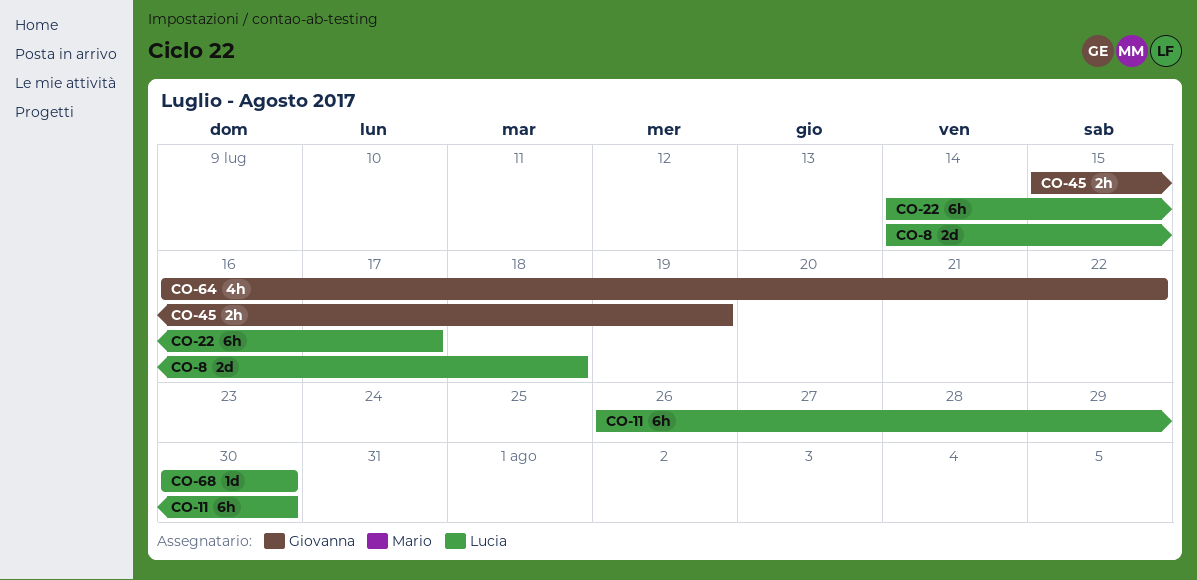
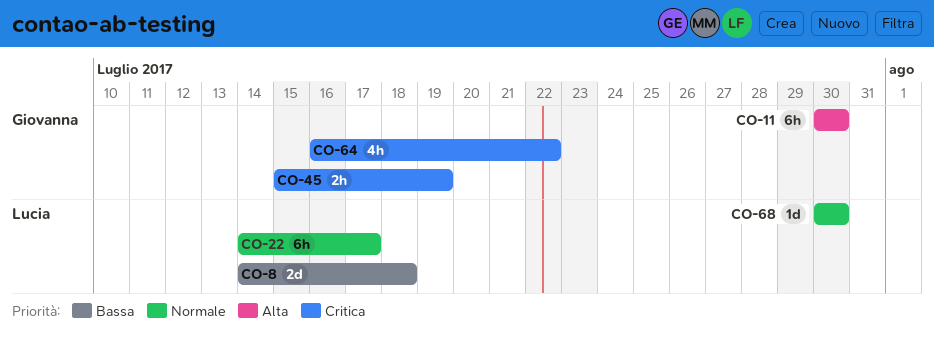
CO-11, owner: Lucia -> Giovanna
CO-11, start: Jul 26 -> Jul 30

